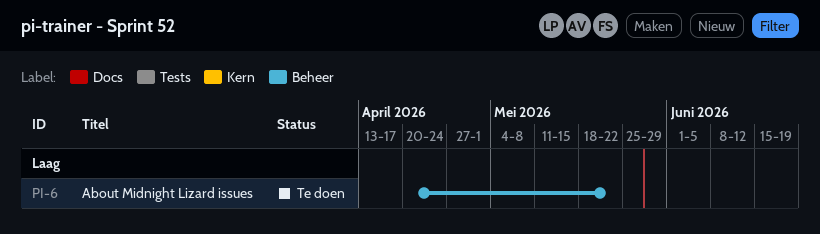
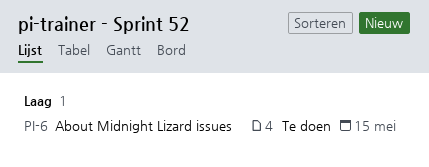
PI-6, due: May 22 -> May 15

